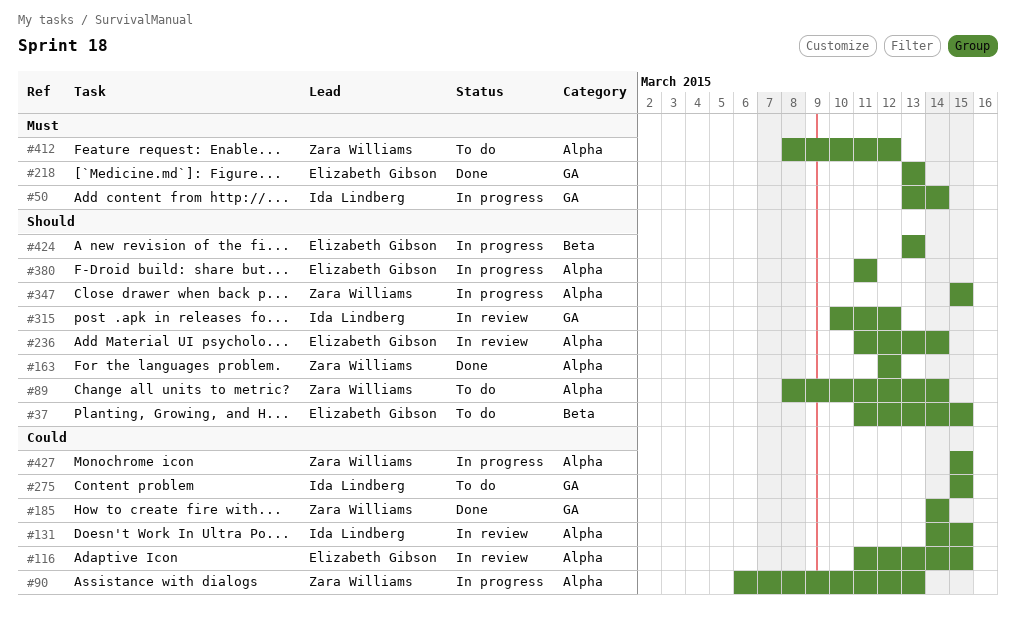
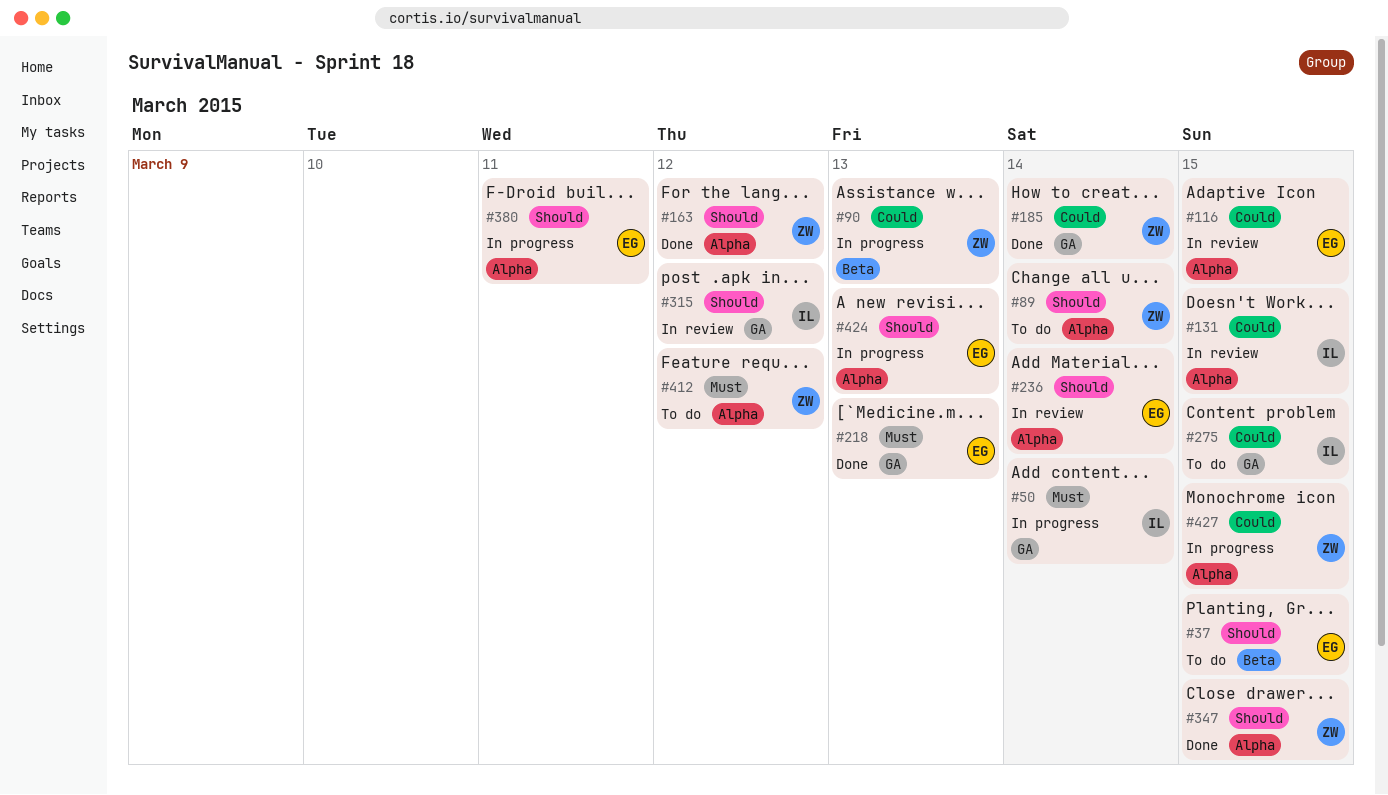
#90, label: Alpha -> Beta
#347, status: In progress -> Done
#424, label: Beta -> Alpha

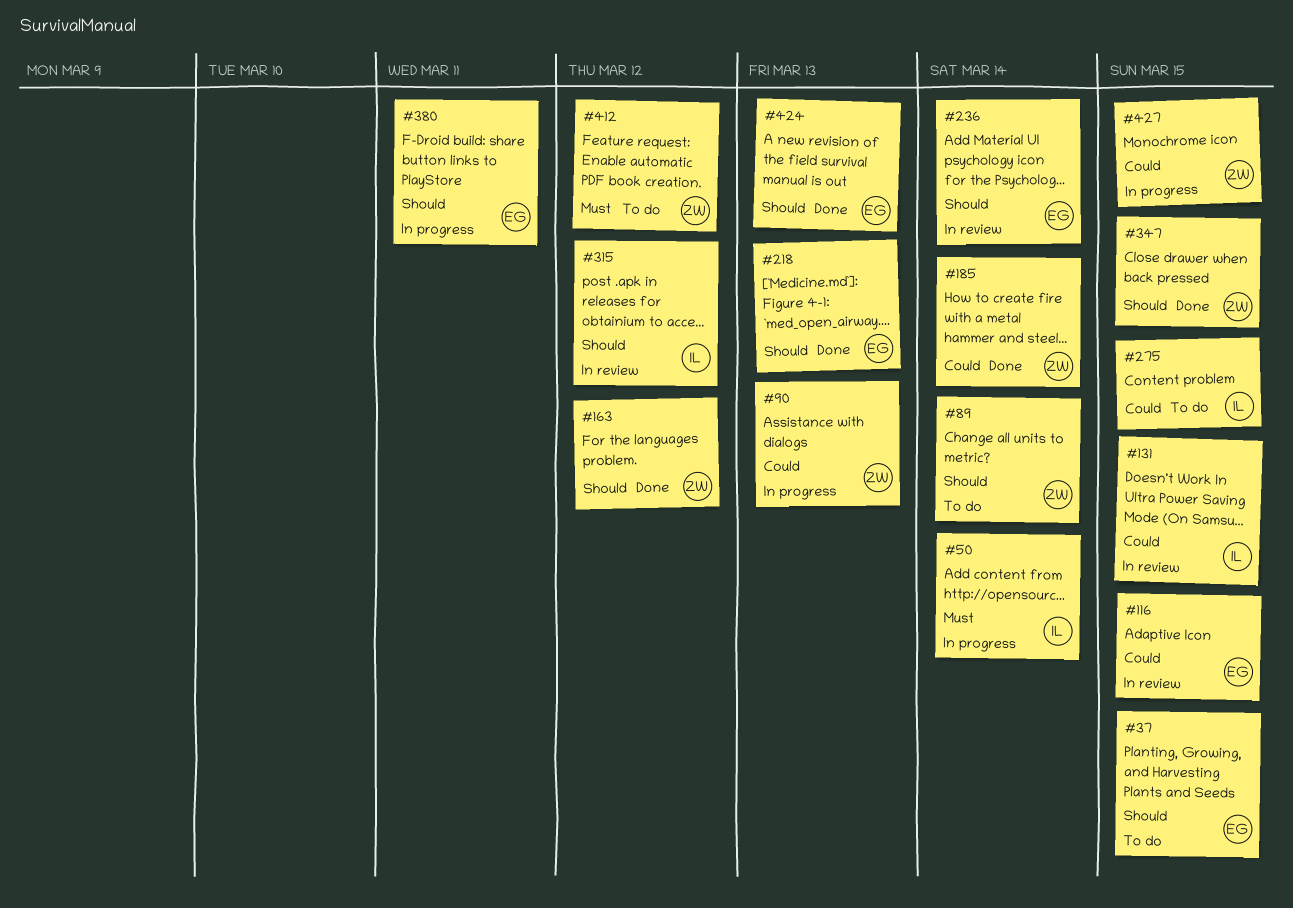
#218, priority: Must -> Should
#424, status: In progress -> Done

